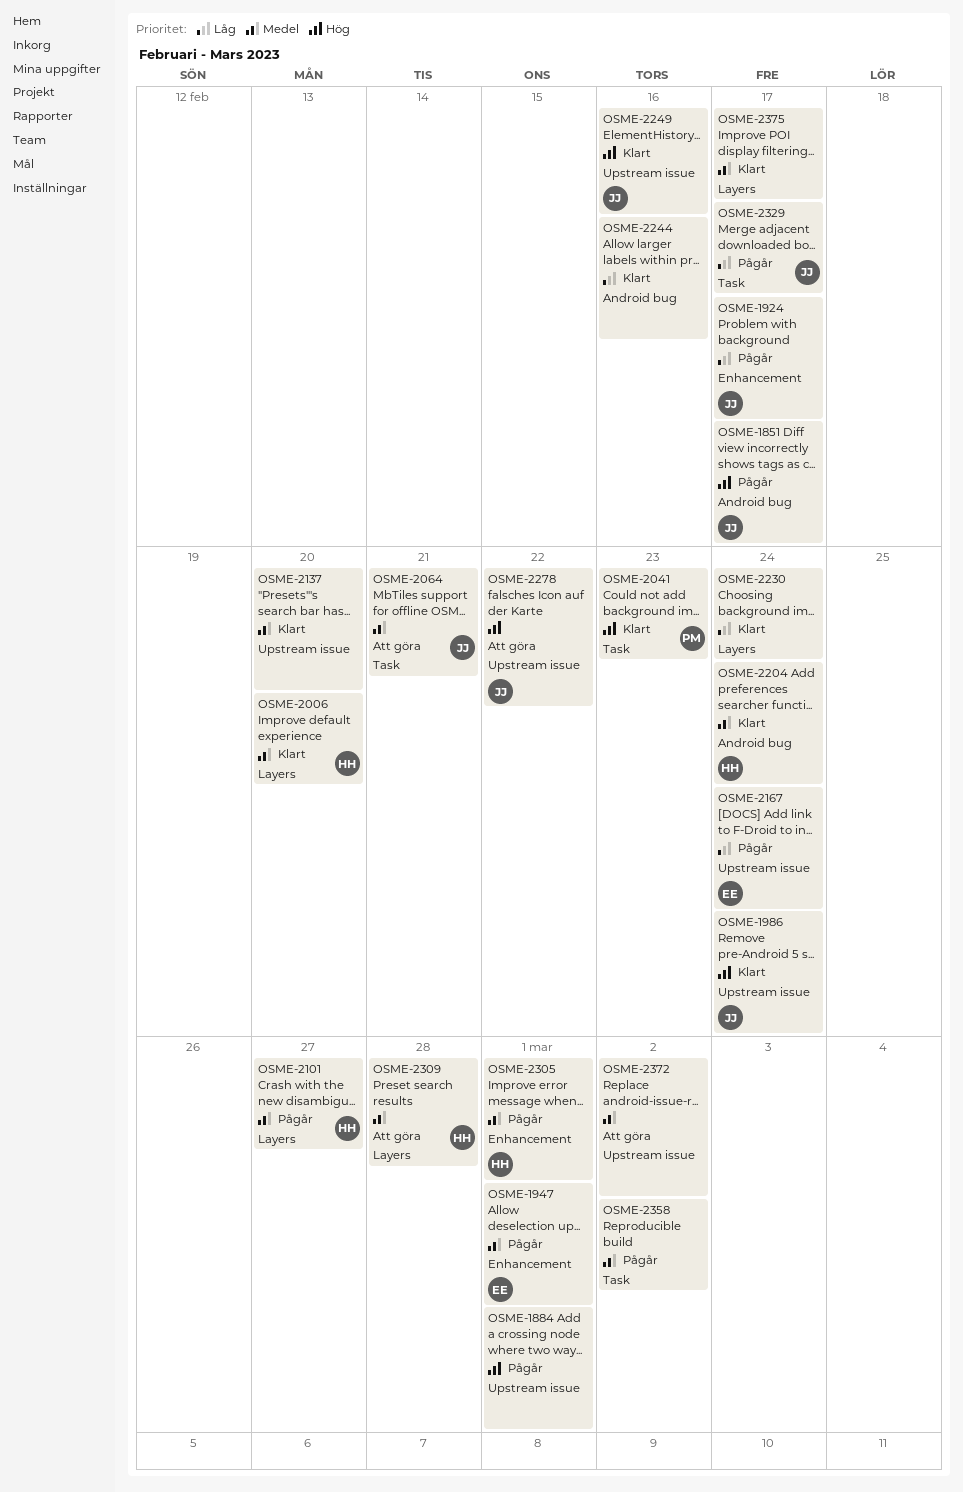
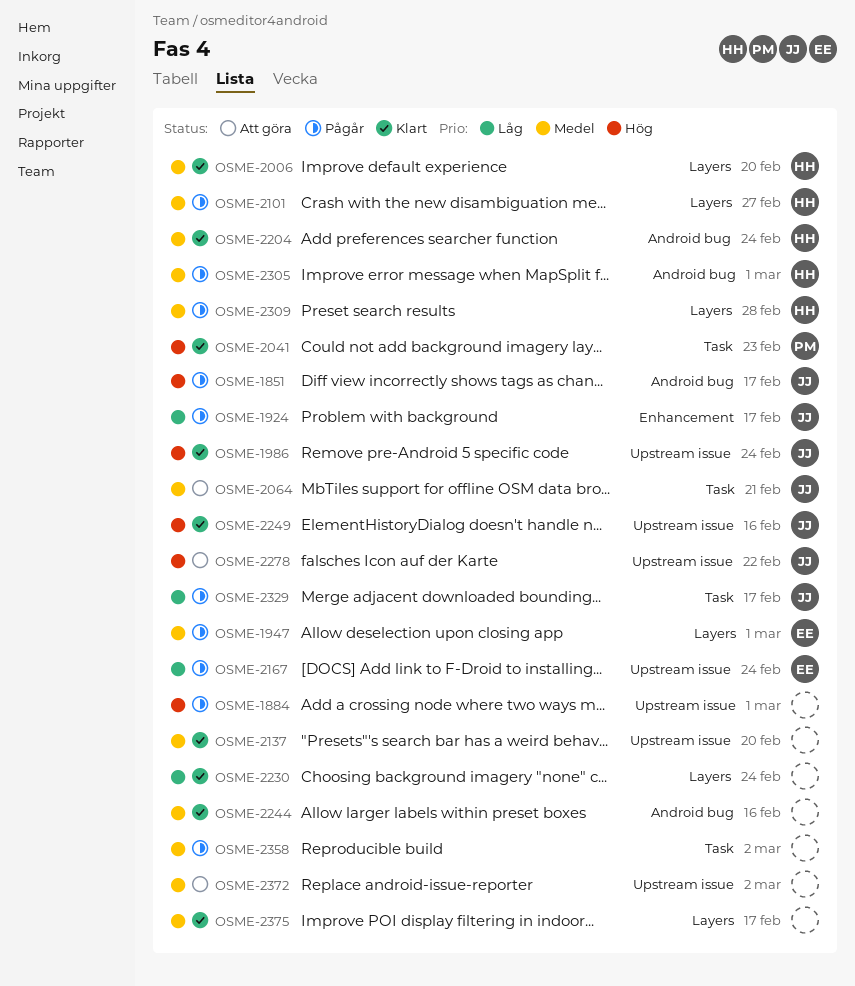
OSME-1947, label: Enhancement -> Layers
OSME-2244, priority: Låg -> Medel
OSME-2305, label: Enhancement -> Android bug
OSME-2309, status: Att göra -> Pågår

